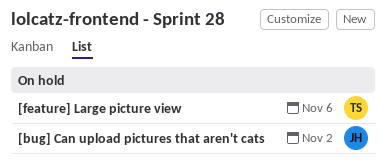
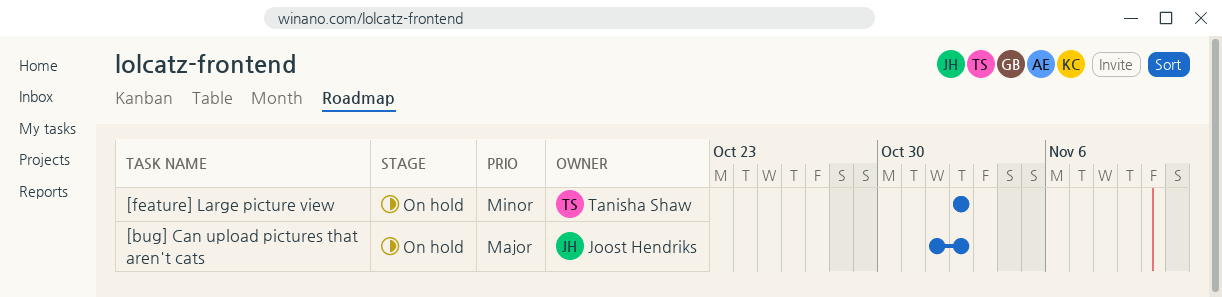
[feature] Large picture view, due: Nov 6 -> Nov 2

